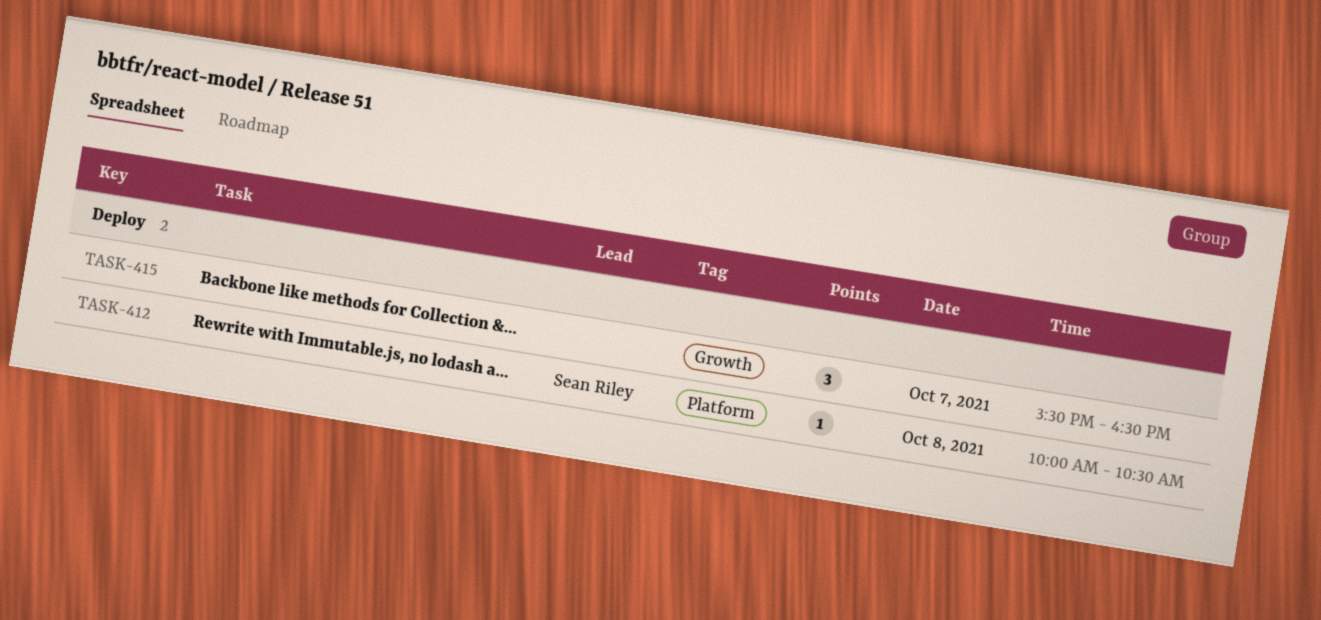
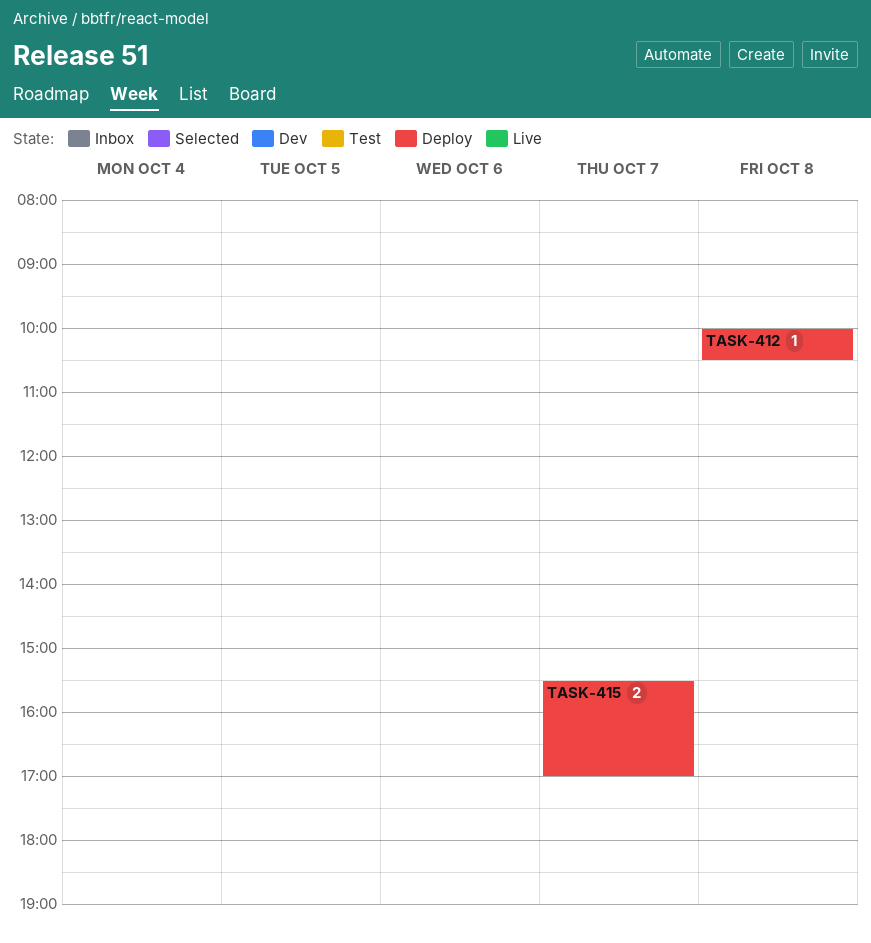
TASK-415, estimate: 3 -> 2
TASK-415, ends: 16:30 -> 17:00

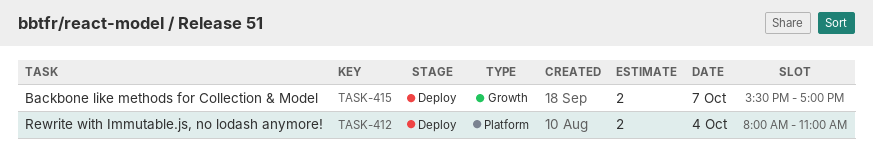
TASK-412, estimate: 1 -> 2
TASK-412, day: Oct 8 -> Oct 4
TASK-412, begins: 10:00 -> 08:00
TASK-412, ends: 10:30 -> 11:00

